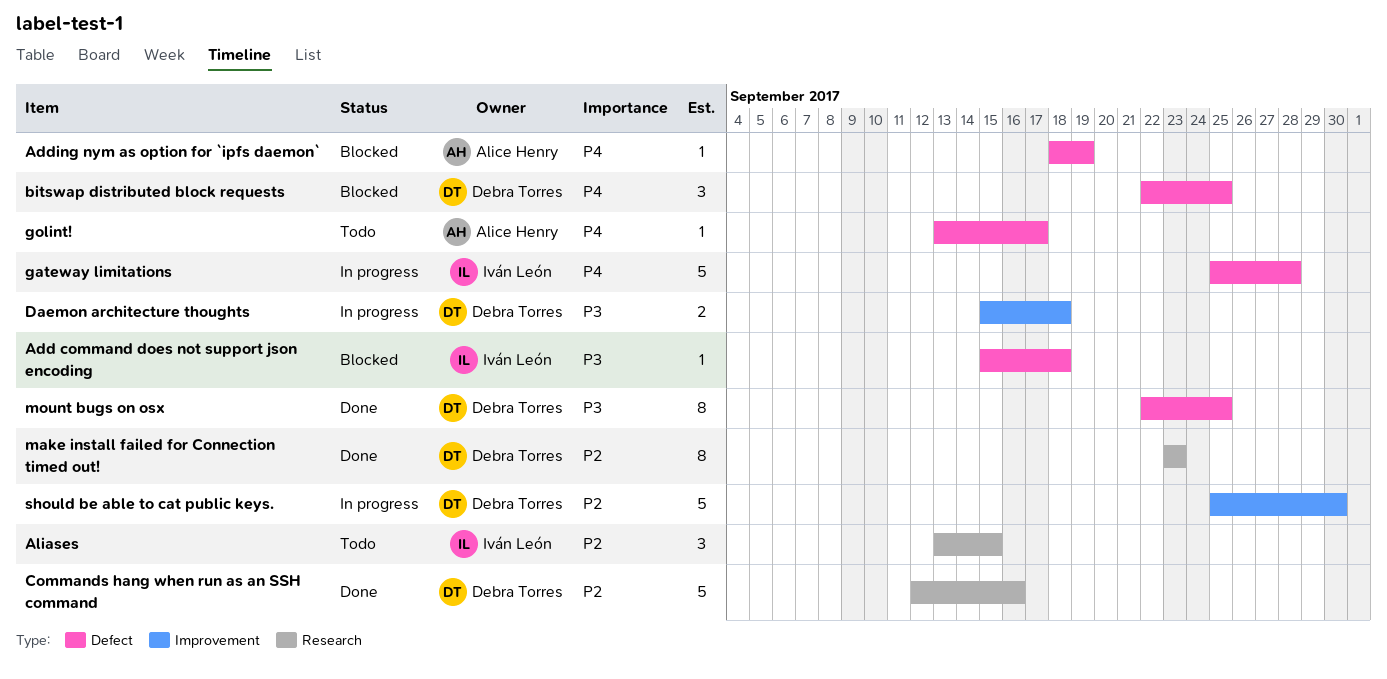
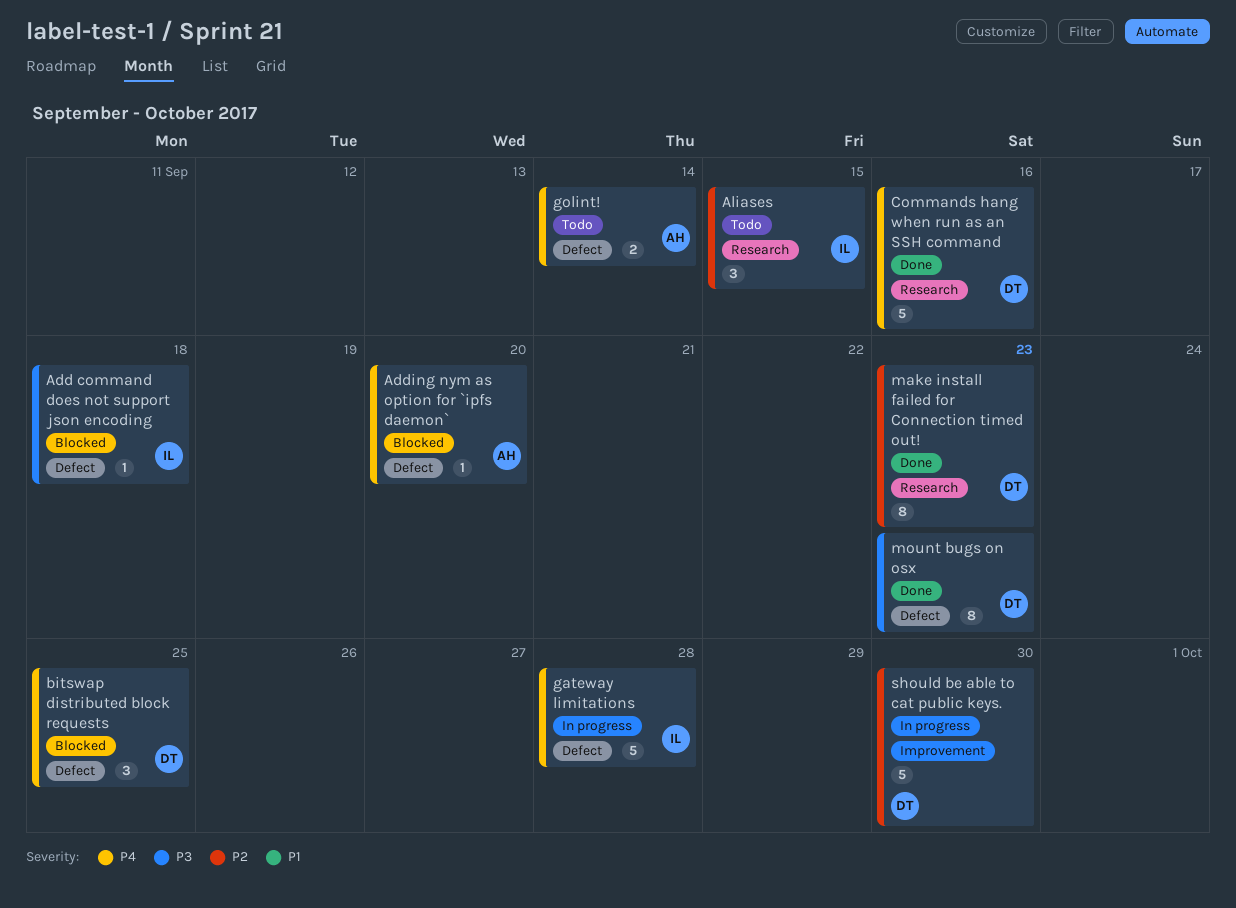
Adding nym as option for `ipfs daemon`, due: Sep 19 -> Sep 20
Commands hang when run as an SSH command, priority: P2 -> P4
Daemon architecture thoughts: present -> none
golint!, estimate: 1 -> 2
golint!, due: Sep 17 -> Sep 14
mount bugs on osx, due: Sep 25 -> Sep 23

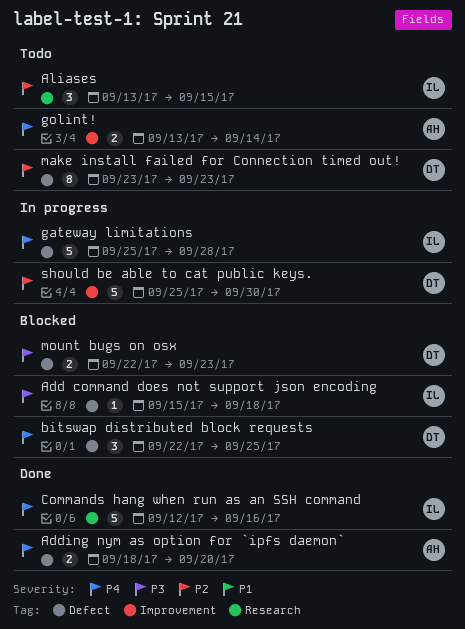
Adding nym as option for `ipfs daemon`, status: Blocked -> Done
Adding nym as option for `ipfs daemon`, estimate: 1 -> 2
Commands hang when run as an SSH command, owner: DT -> IL
golint!, label: Defect -> Improvement
make install failed for Connection timed out!, status: Done -> Todo
make install failed for Connection timed out!, label: Research -> Defect
mount bugs on osx, status: Done -> Blocked
mount bugs on osx, estimate: 8 -> 2

